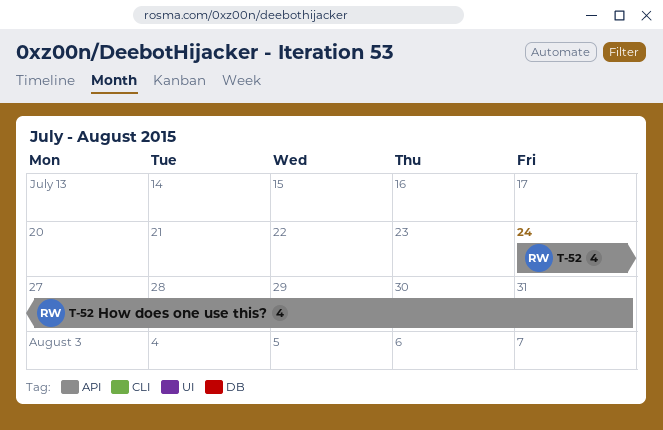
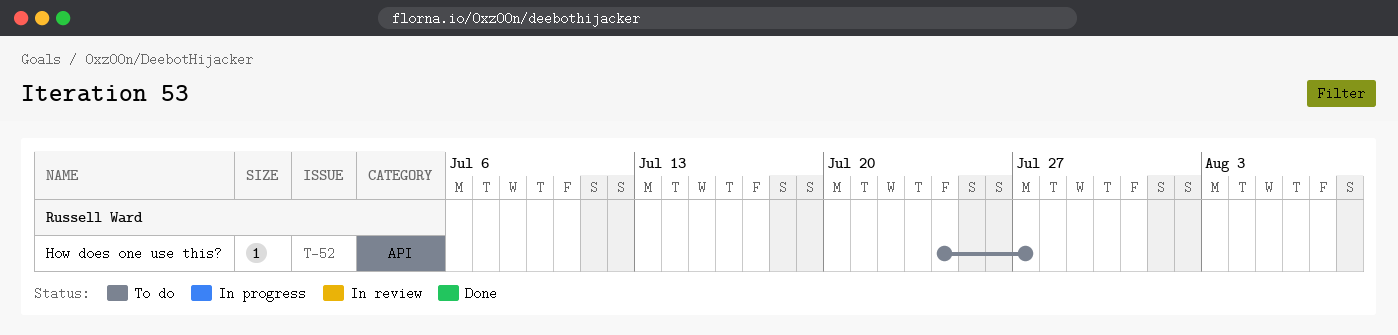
T-52, estimate: 4 -> 1
T-52, due: Jul 31 -> Jul 27

